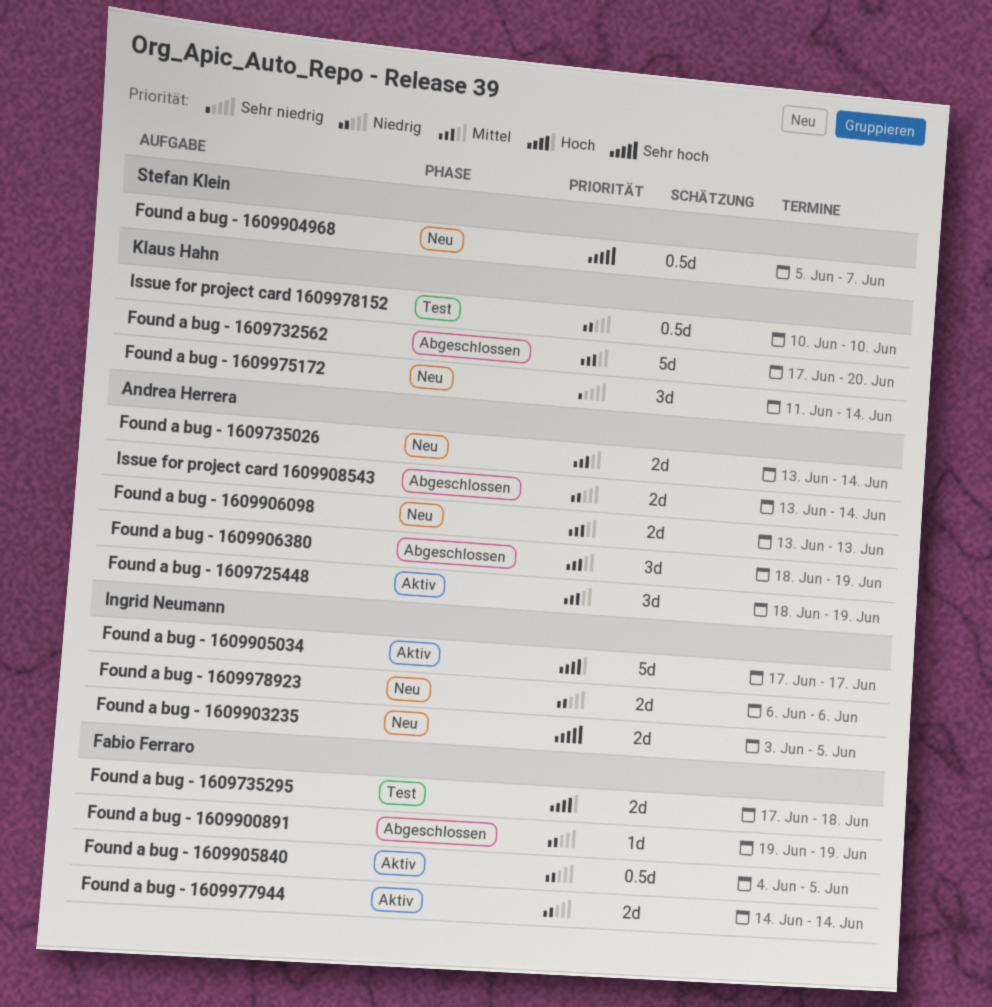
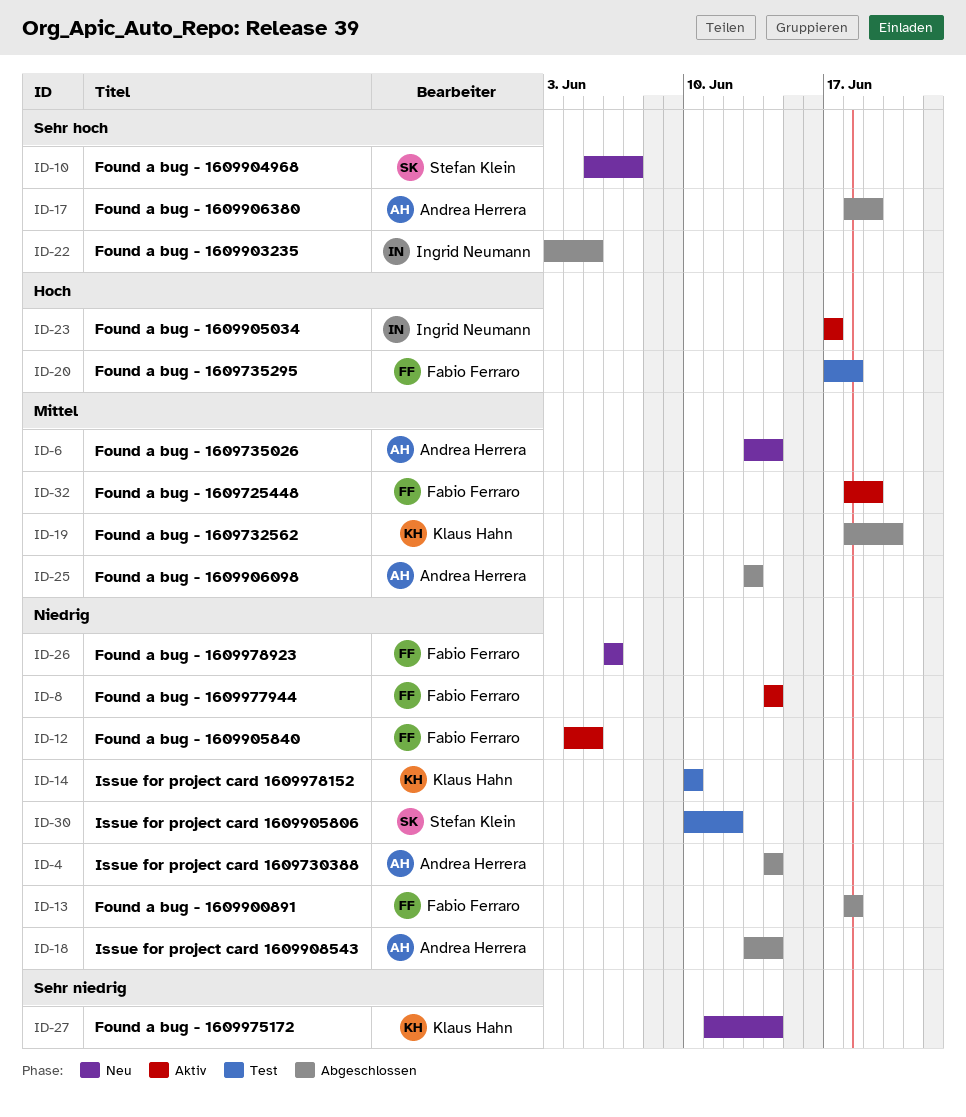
Found a bug - 1609725448, owner: Andrea Herrera -> Fabio Ferraro
Found a bug - 1609732562, start: Jun 17 -> Jun 18
Found a bug - 1609900891, start: Jun 19 -> Jun 18
Found a bug - 1609900891, due: Jun 19 -> Jun 18
Found a bug - 1609903235, status: Neu -> Abgeschlossen
Found a bug - 1609906098, status: Neu -> Abgeschlossen
Found a bug - 1609906380, priority: Mittel -> Sehr hoch
Found a bug - 1609978923, owner: Ingrid Neumann -> Fabio Ferraro
Issue for project card 1609730388: none -> present
Issue for project card 1609905806: none -> present

